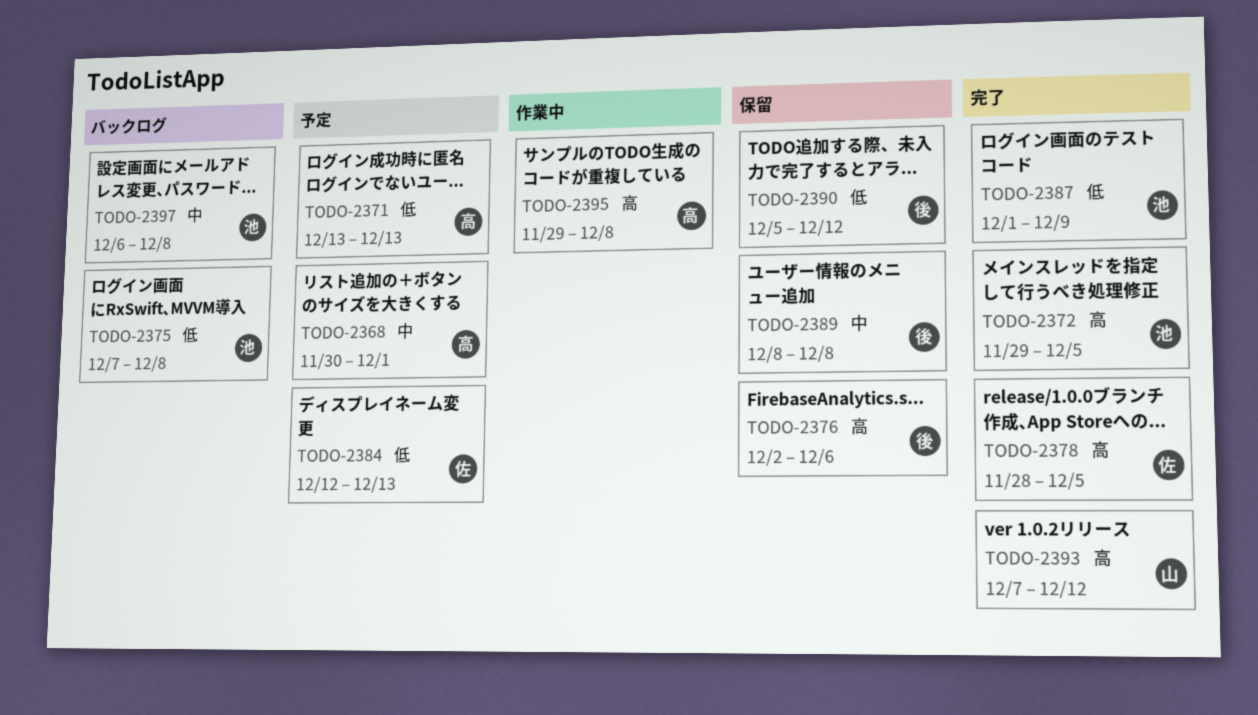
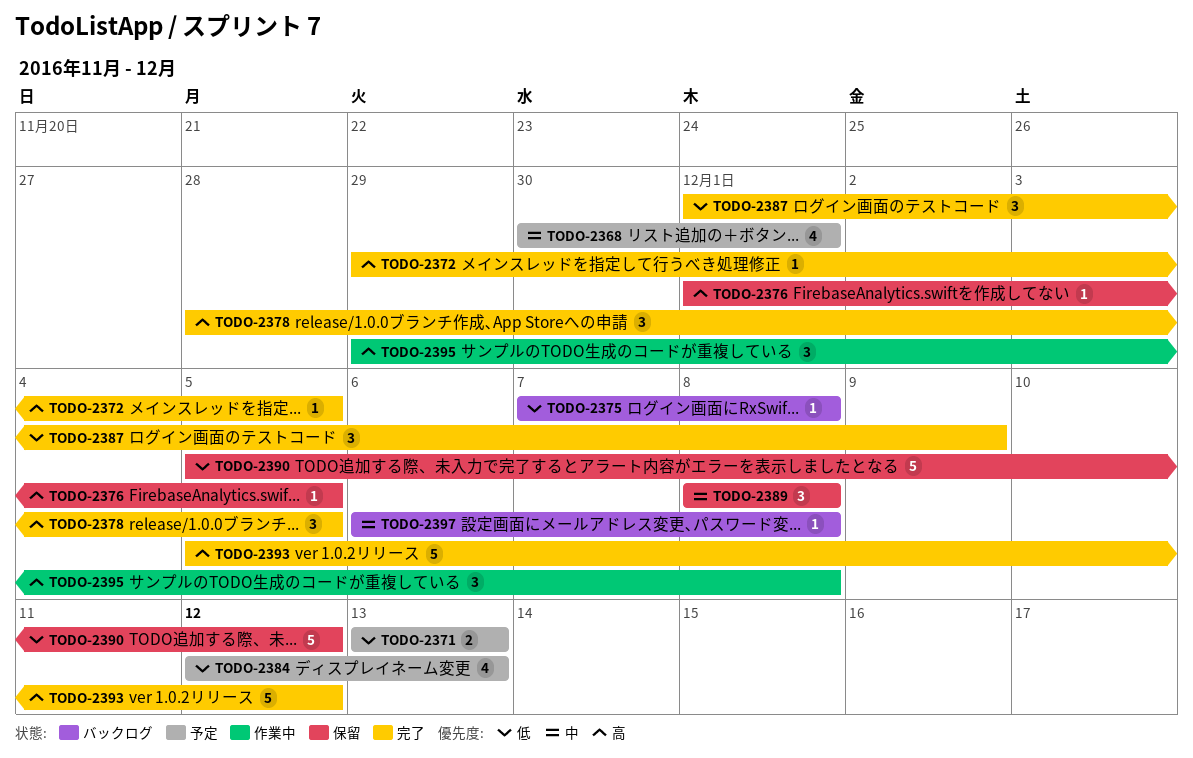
TODO-2376, start: Dec 2 -> Dec 1
TODO-2376, due: Dec 6 -> Dec 5
TODO-2393, start: Dec 7 -> Dec 5

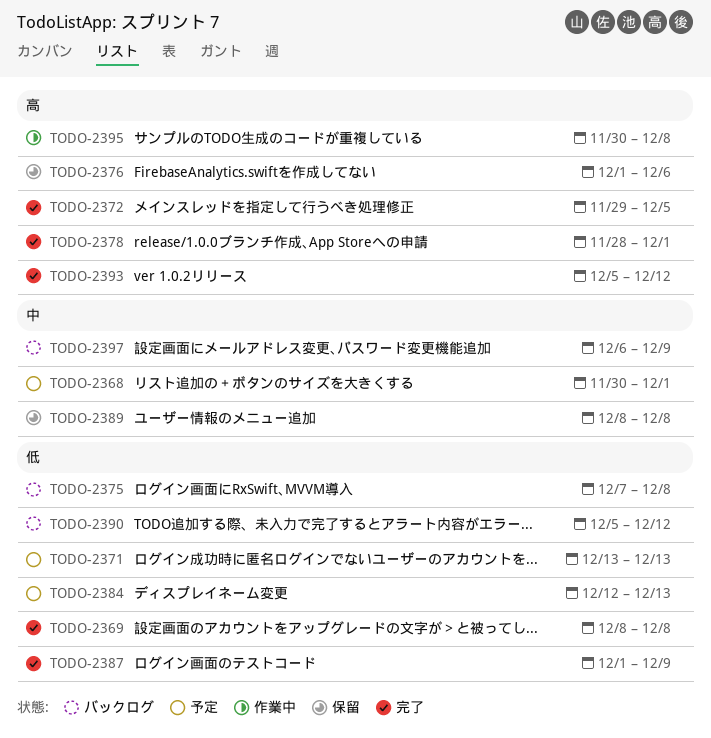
TODO-2369: none -> present
TODO-2376, due: Dec 5 -> Dec 6
TODO-2378, due: Dec 5 -> Dec 1
TODO-2390, status: 保留 -> バックログ
TODO-2395, start: Nov 29 -> Nov 30
TODO-2397, due: Dec 8 -> Dec 9

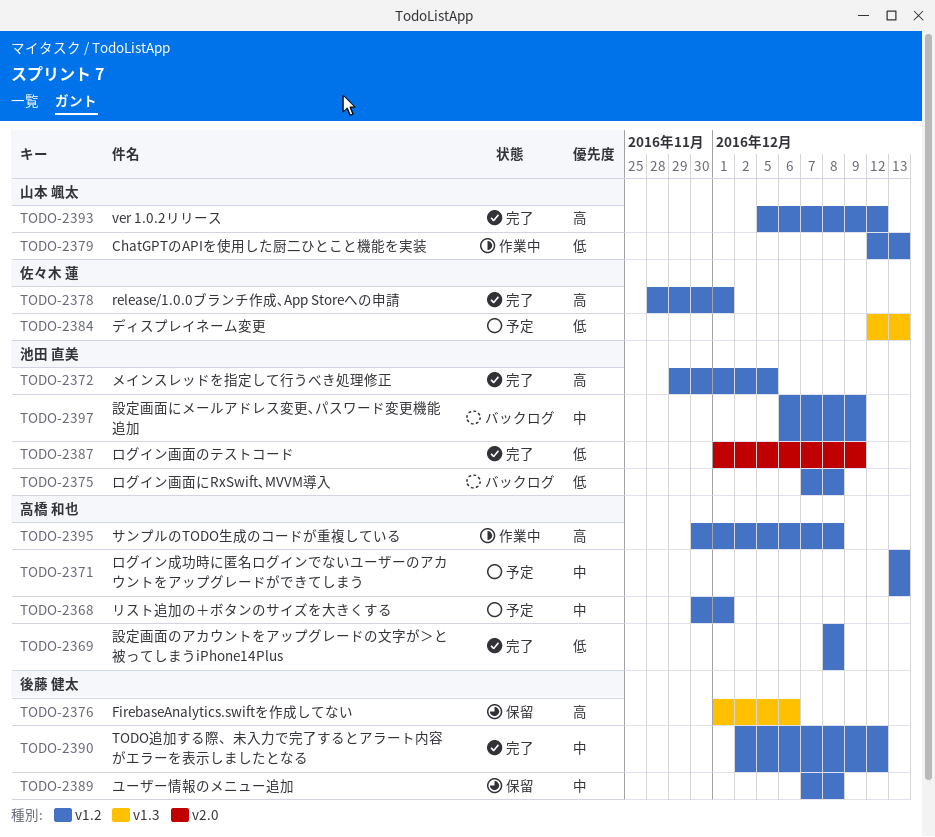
TODO-2371, priority: 低 -> 中
TODO-2379: none -> present
TODO-2389, start: Dec 8 -> Dec 7
TODO-2390, status: バックログ -> 完了
TODO-2390, priority: 低 -> 中
TODO-2390, start: Dec 5 -> Dec 2

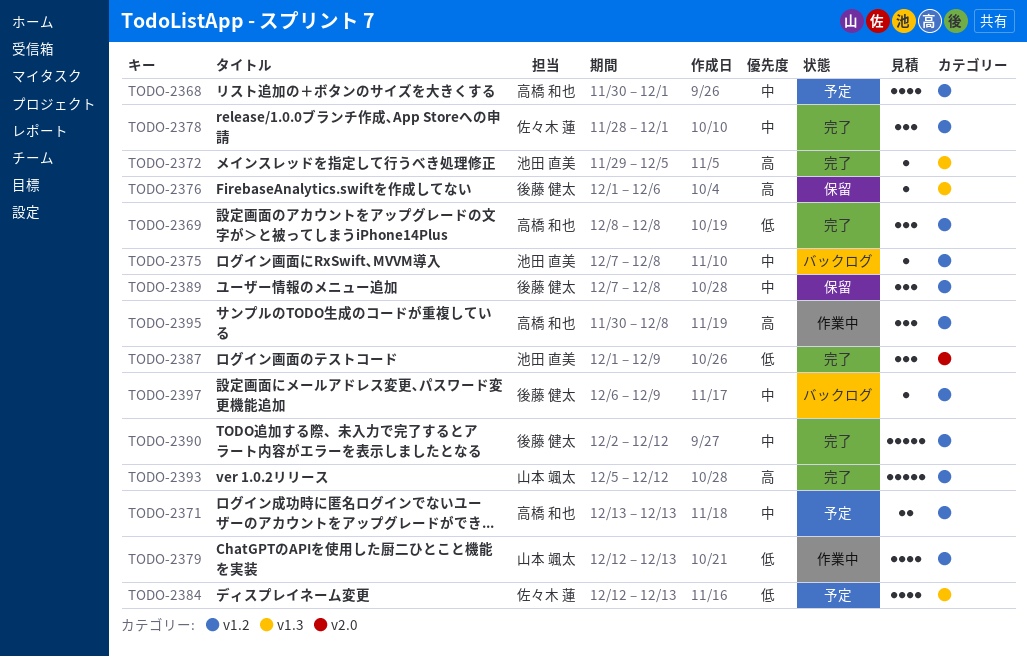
TODO-2372, label: v1.2 -> v1.3
TODO-2375, priority: 低 -> 中
TODO-2378, priority: 高 -> 中
TODO-2397, owner: 池田 直美 -> 後藤 健太

